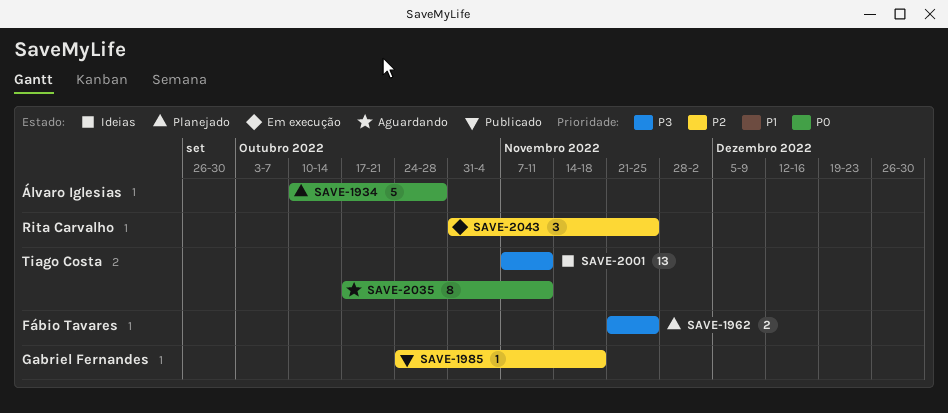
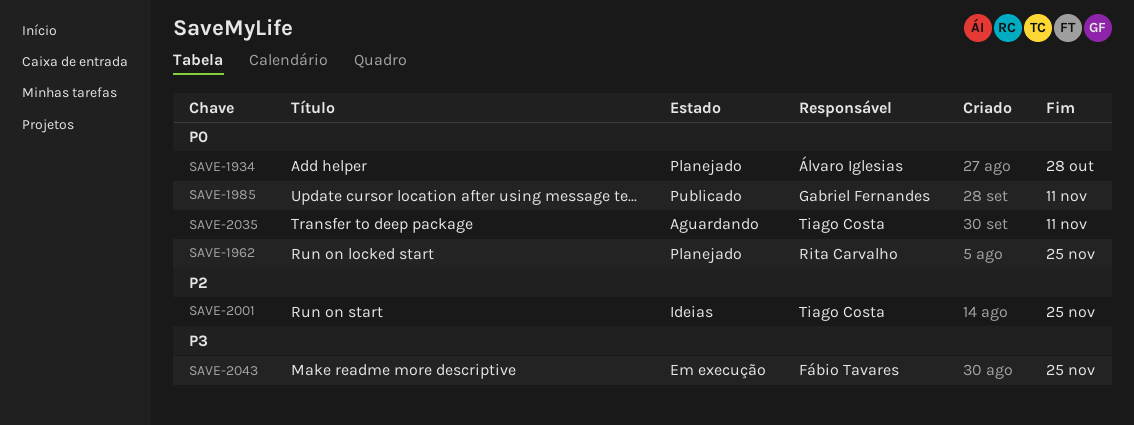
SAVE-1962, owner: Fábio Tavares -> Rita Carvalho
SAVE-1962, priority: P3 -> P0
SAVE-1985, priority: P2 -> P0
SAVE-1985, due: Nov 18 -> Nov 11
SAVE-2001, priority: P3 -> P2
SAVE-2001, due: Nov 11 -> Nov 25
SAVE-2043, owner: Rita Carvalho -> Fábio Tavares
SAVE-2043, priority: P2 -> P3

